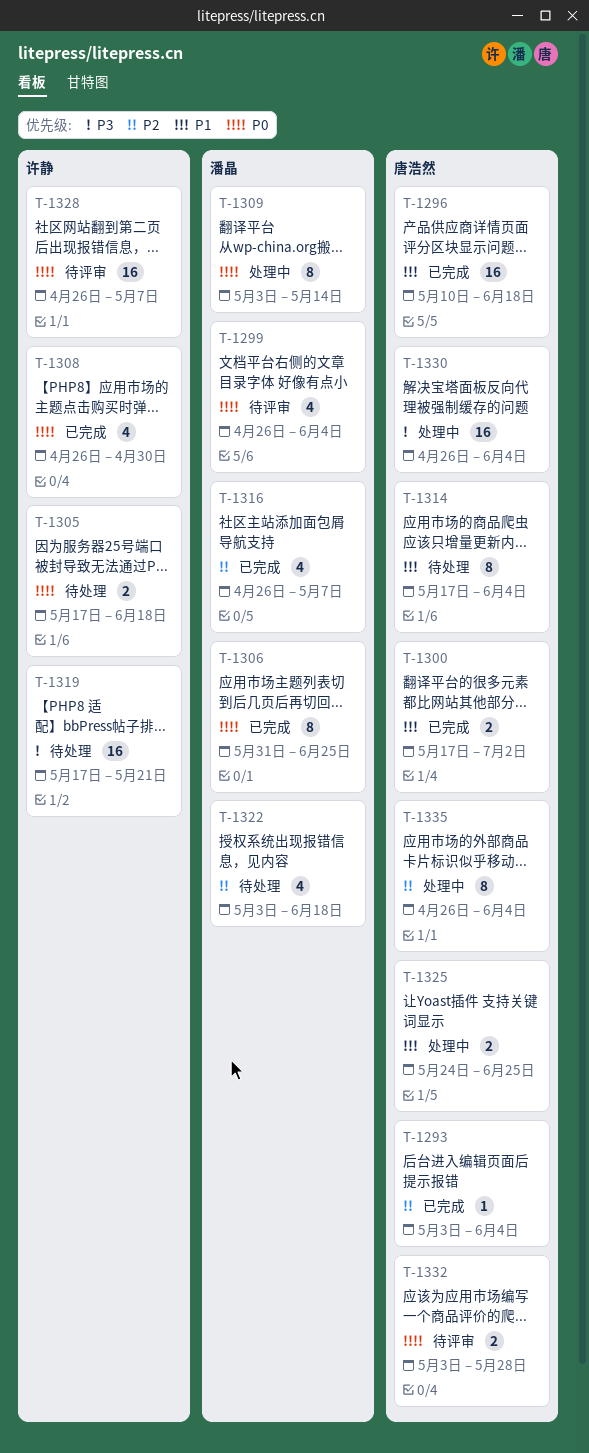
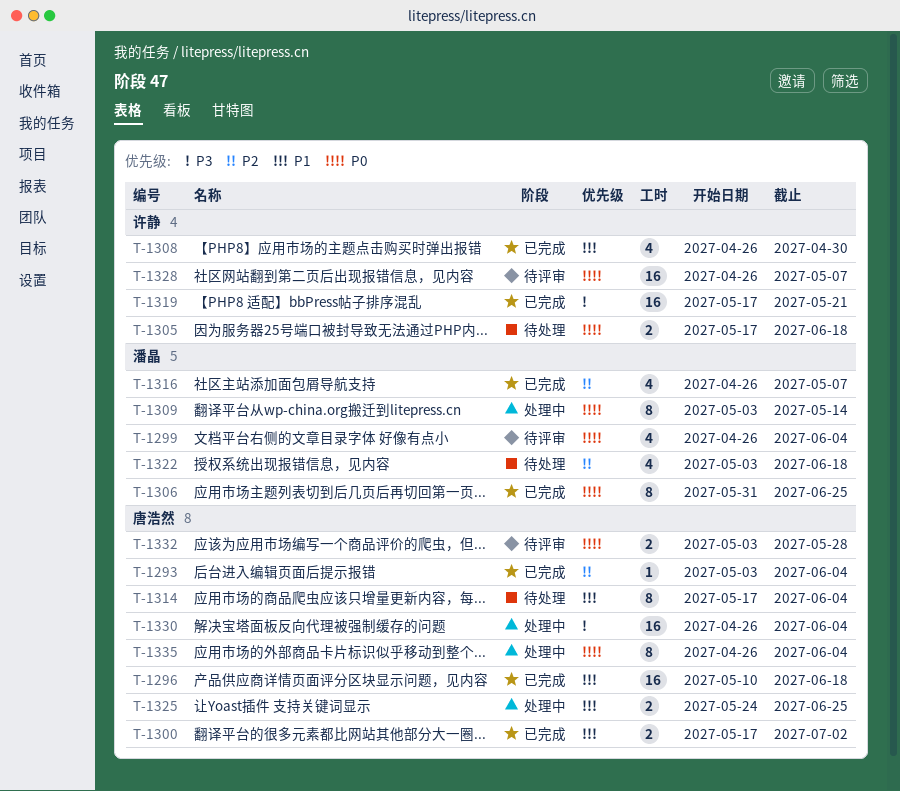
T-1308, priority: P0 -> P1
T-1319, status: 待处理 -> 已完成
T-1335, priority: P2 -> P0

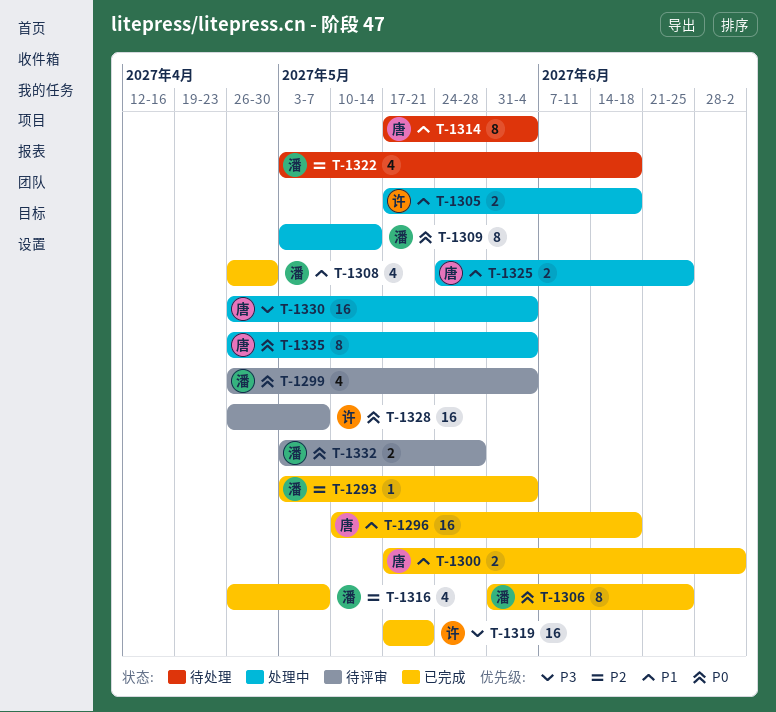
T-1293, owner: 唐浩然 -> 潘晶
T-1305, status: 待处理 -> 处理中
T-1305, priority: P0 -> P1
T-1308, owner: 许静 -> 潘晶
T-1332, owner: 唐浩然 -> 潘晶

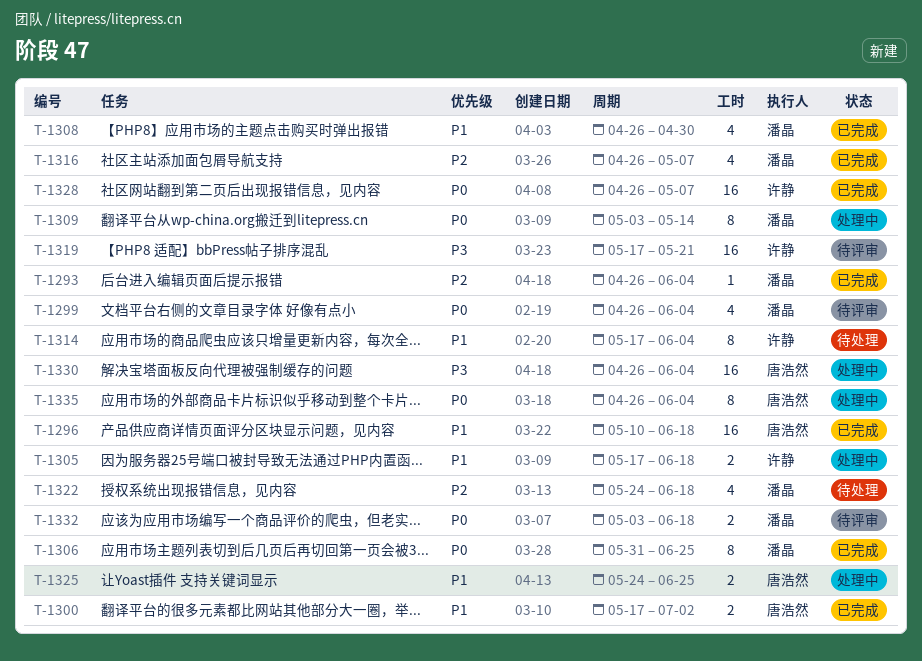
T-1293, start: May 3 -> Apr 26
T-1314, owner: 唐浩然 -> 许静
T-1319, status: 已完成 -> 待评审
T-1322, start: May 3 -> May 24
T-1328, status: 待评审 -> 已完成
T-1332, due: May 28 -> Jun 18

